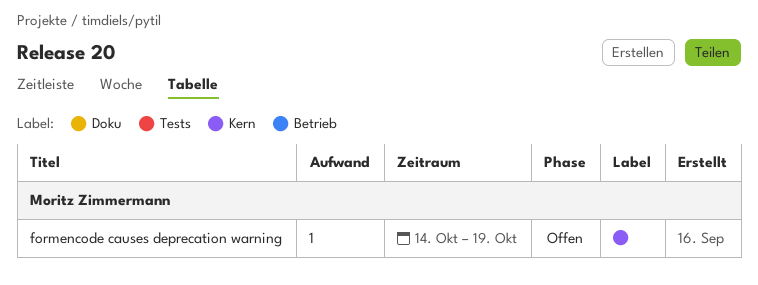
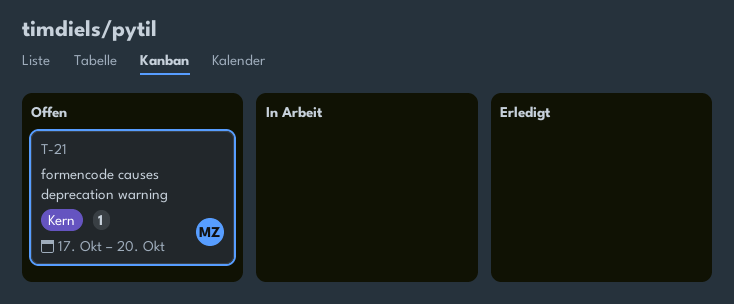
formencode causes deprecation warning, start: Oct 14 -> Oct 17
formencode causes deprecation warning, due: Oct 19 -> Oct 20

